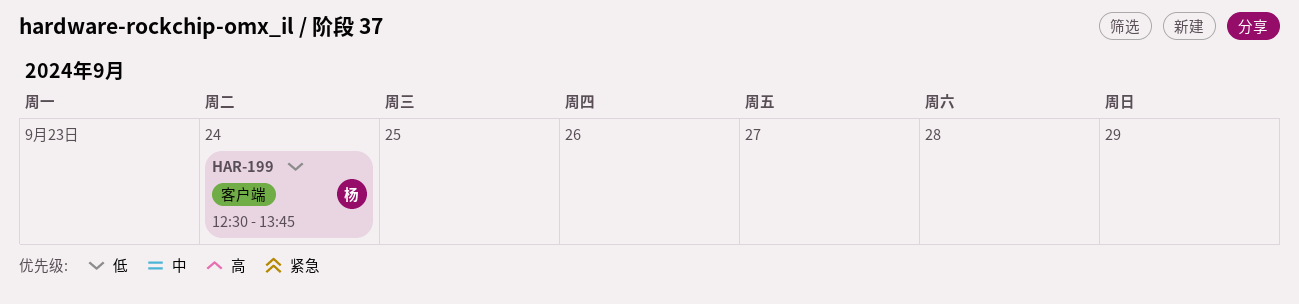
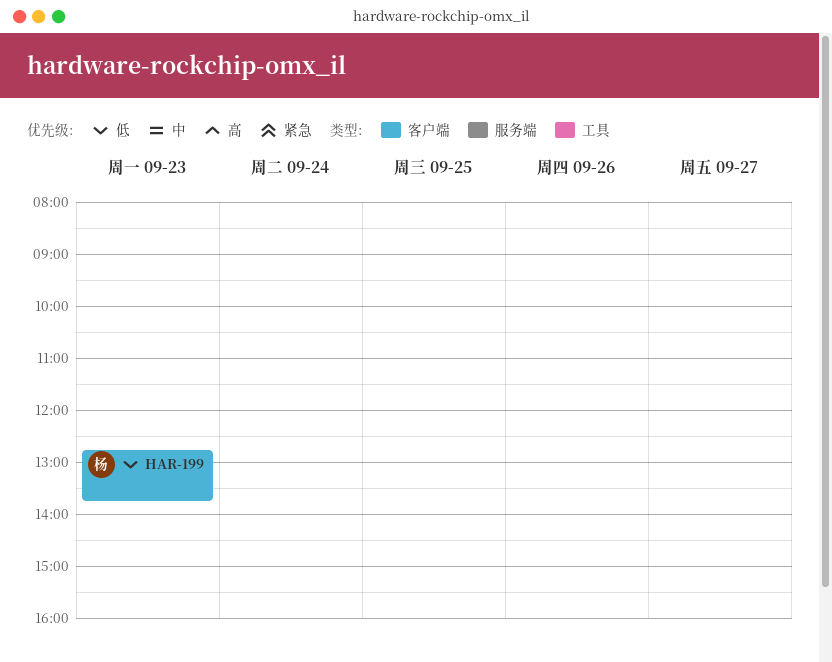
HAR-199, day: Sep 24 -> Sep 23
HAR-199, begins: 12:30 -> 12:45

